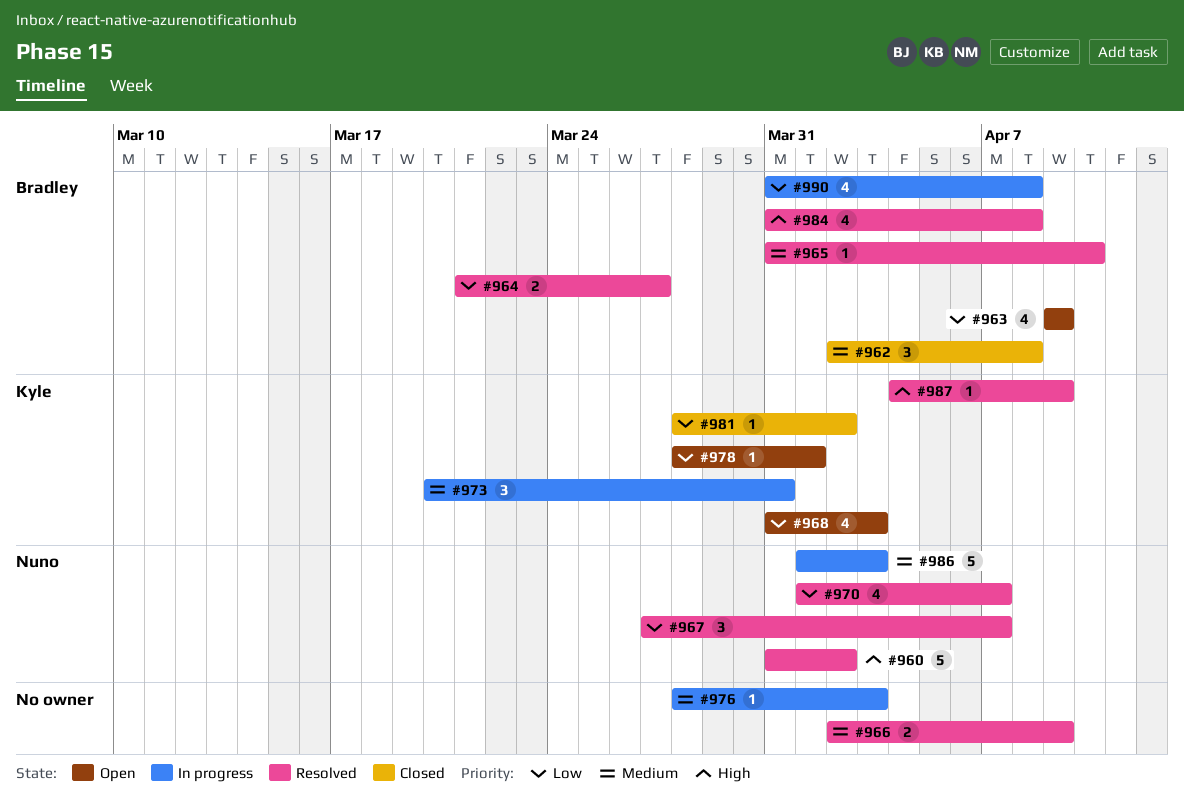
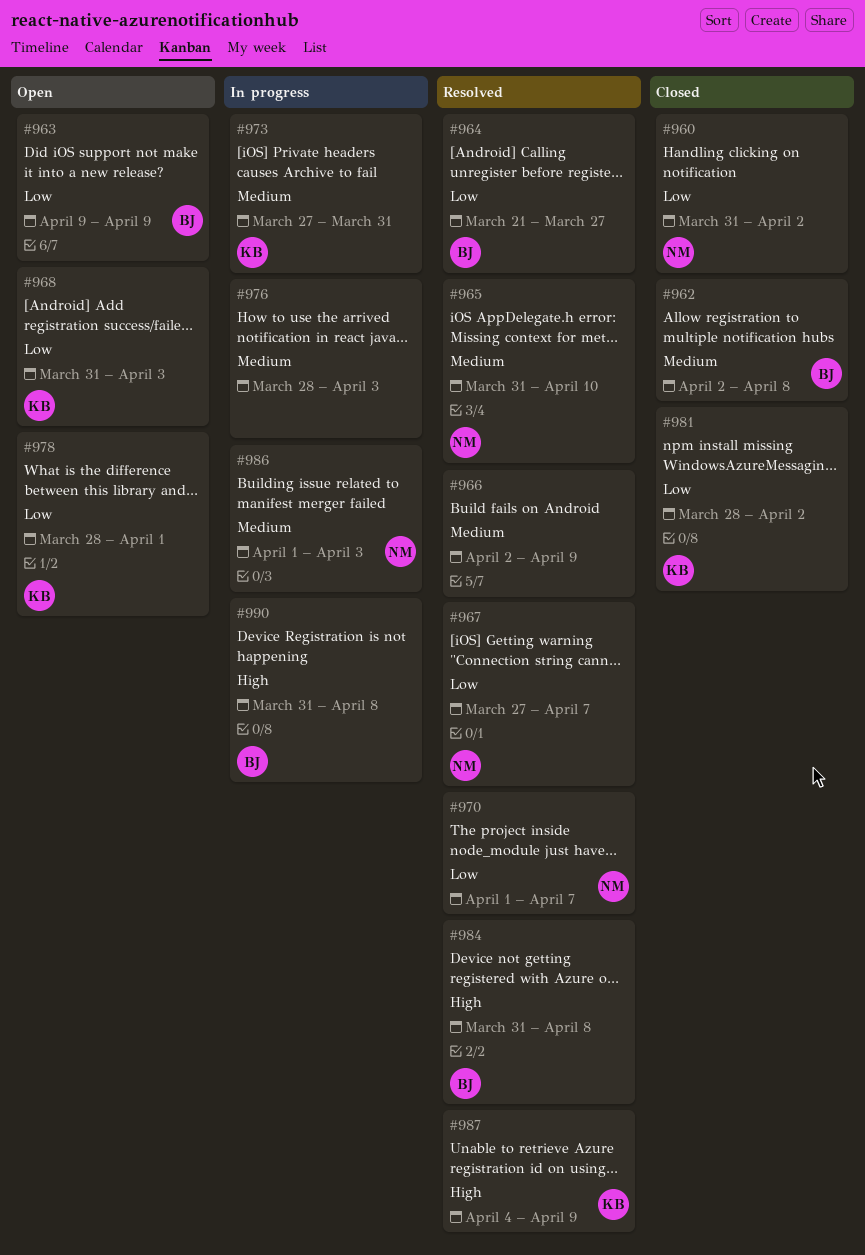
#960, status: Resolved -> Closed
#960, priority: High -> Low
#965, owner: Bradley -> Nuno
#973, start: Mar 20 -> Mar 27
#990, priority: Low -> High

